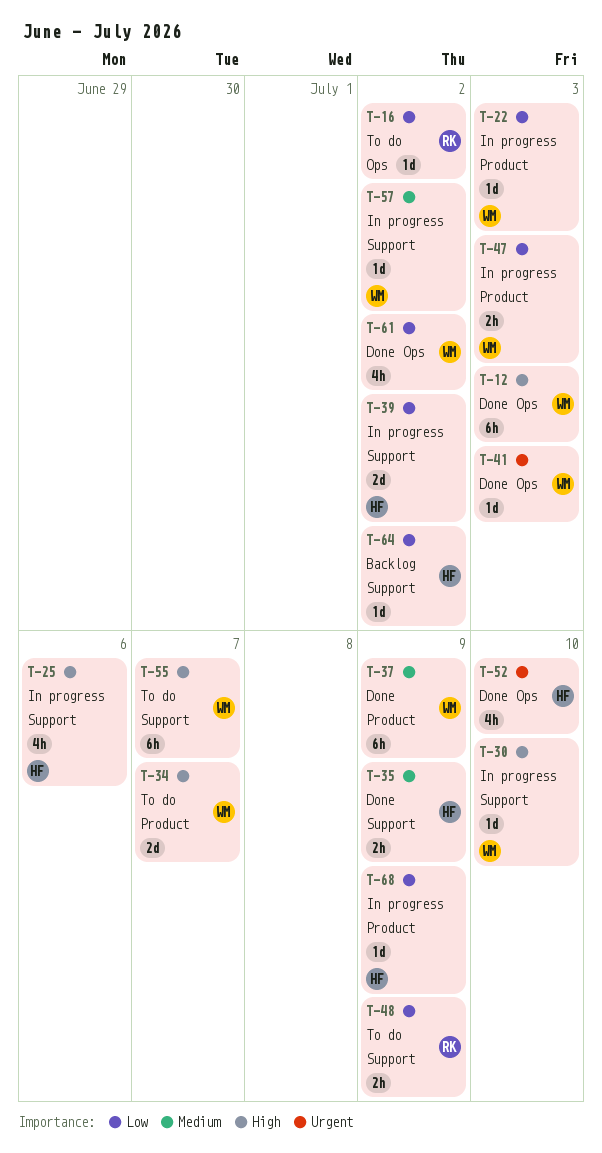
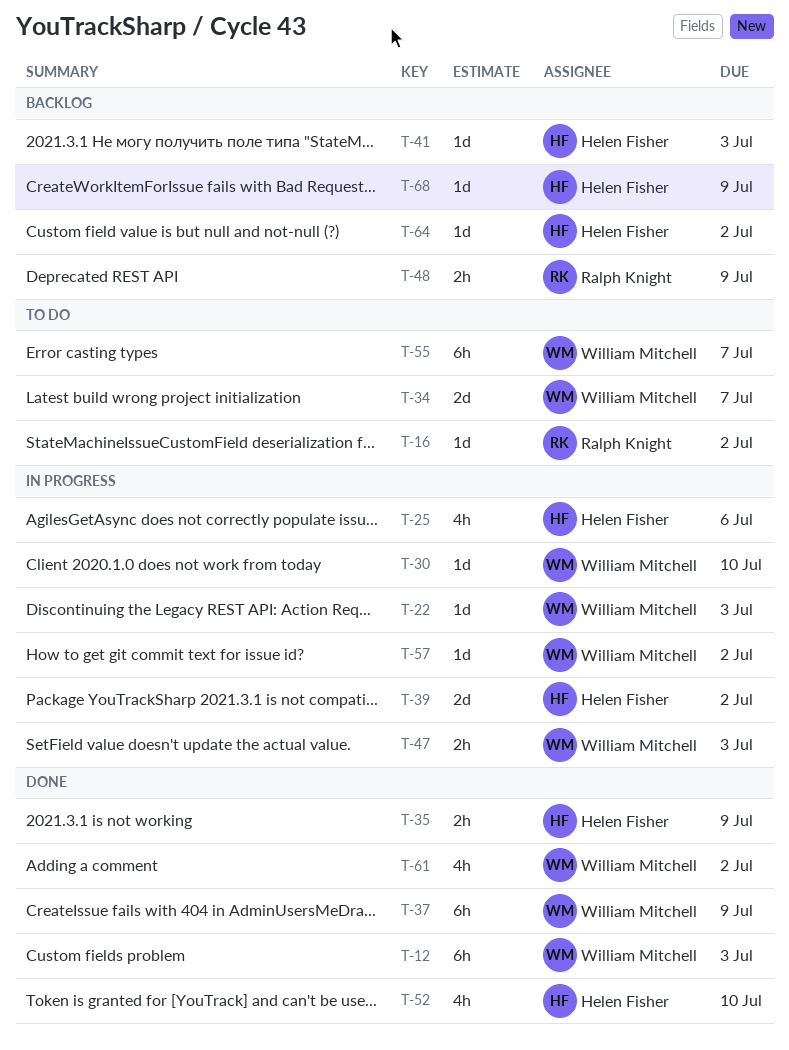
T-41, status: Done -> Backlog
T-41, owner: William Mitchell -> Helen Fisher
T-48, status: To do -> Backlog
T-68, status: In progress -> Backlog

